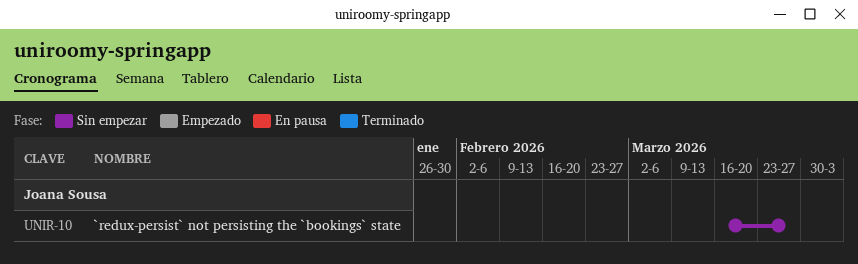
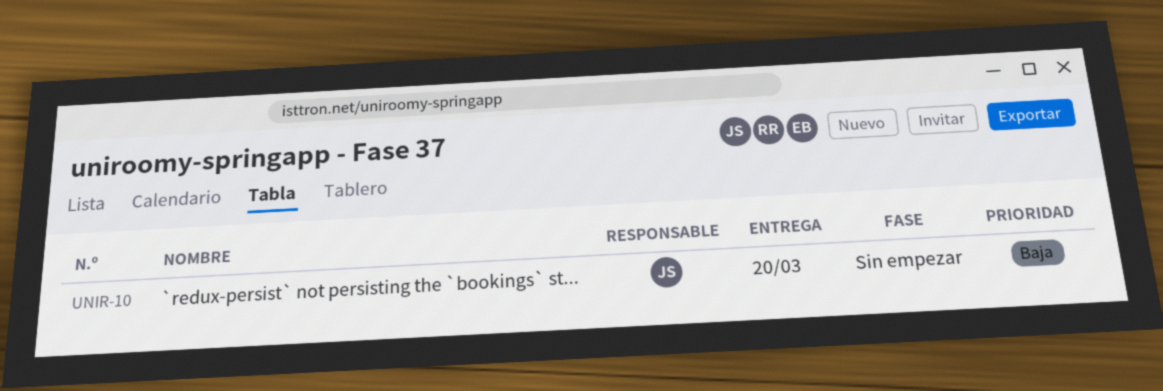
UNIR-10, due: Mar 27 -> Mar 20

